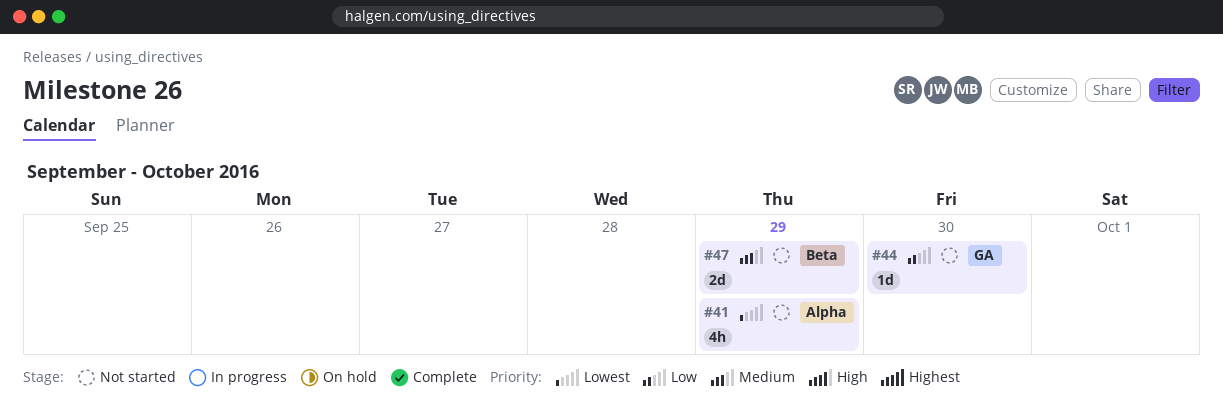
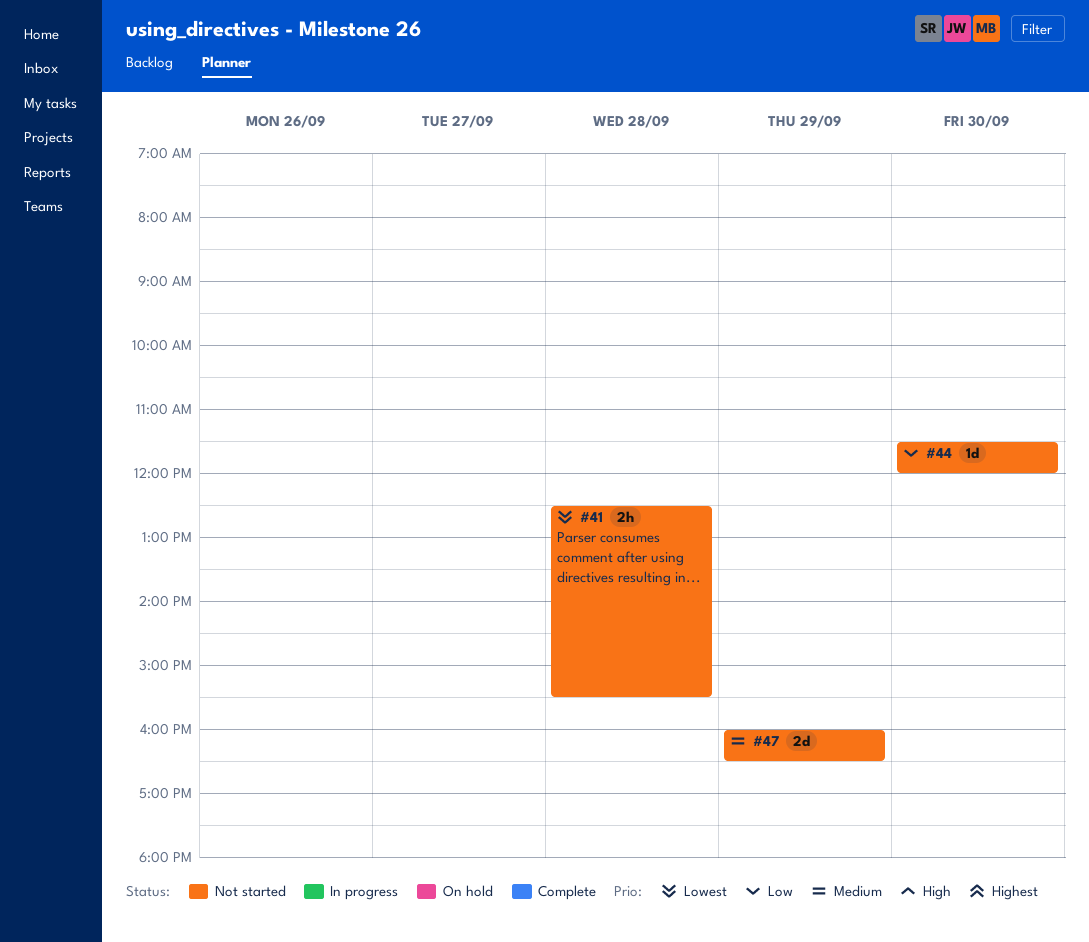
#41, estimate: 4h -> 2h
#41, day: Sep 29 -> Sep 28

